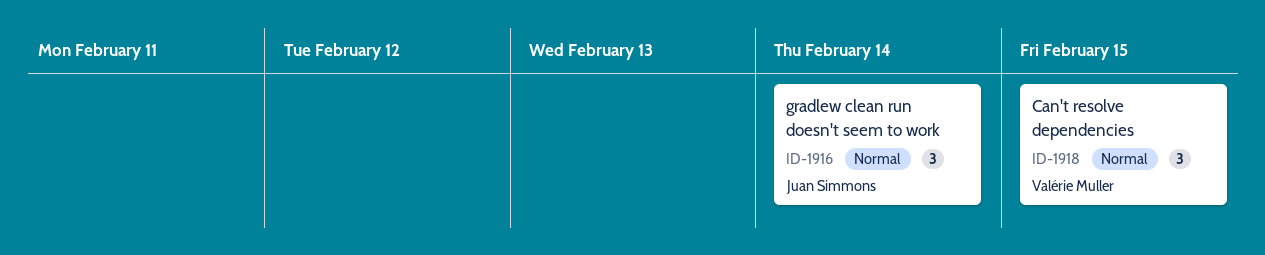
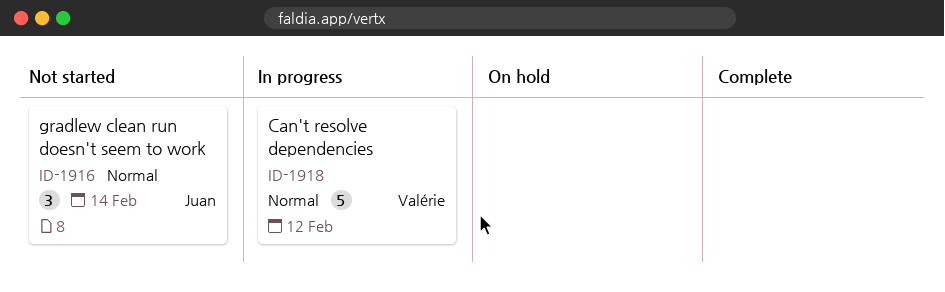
ID-1918, estimate: 3 -> 5
ID-1918, due: Feb 15 -> Feb 12

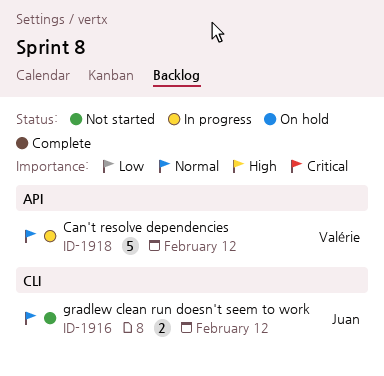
ID-1916, estimate: 3 -> 2
ID-1916, due: Feb 14 -> Feb 12

